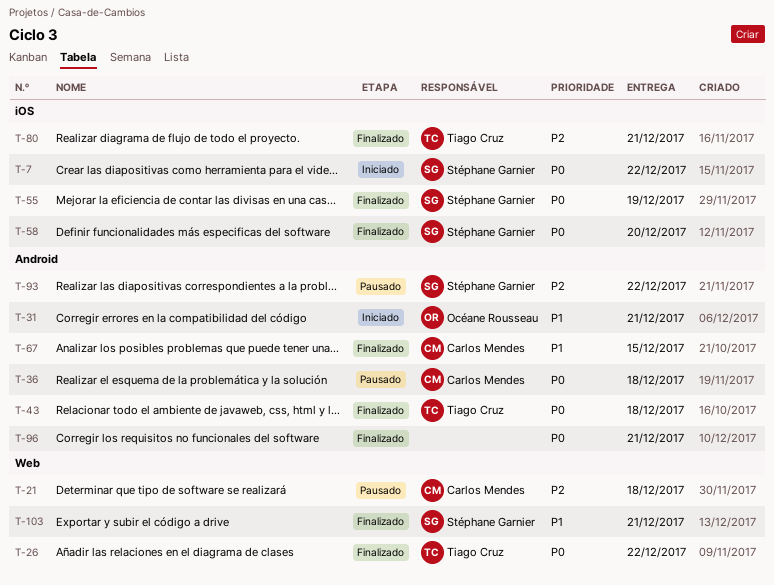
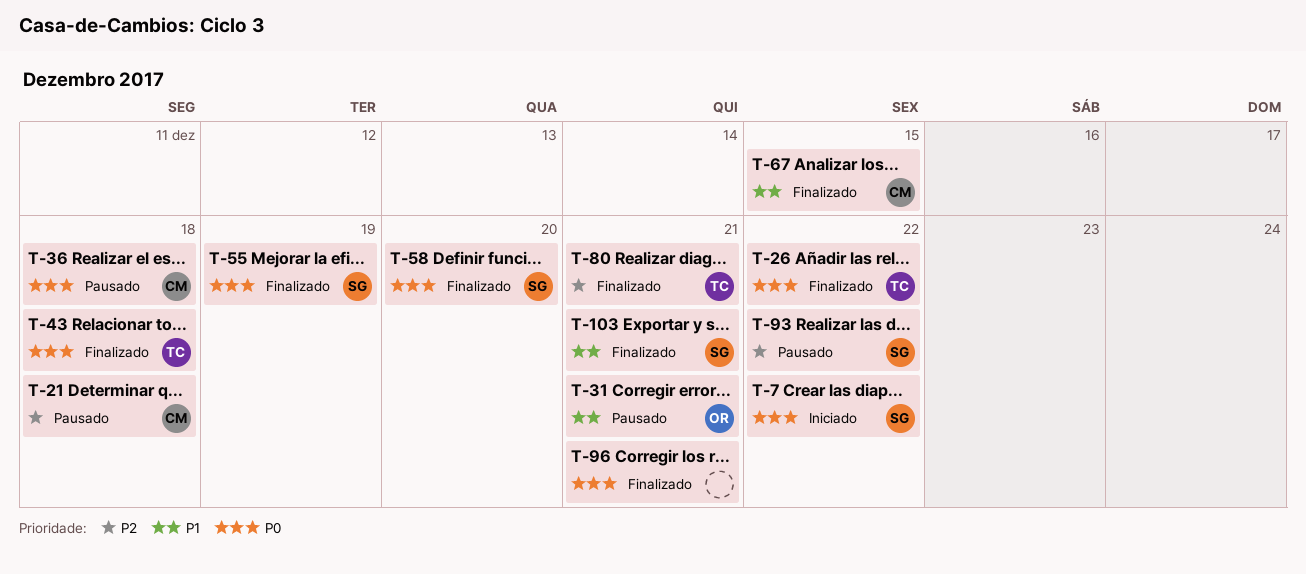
T-31, status: Iniciado -> Pausado

